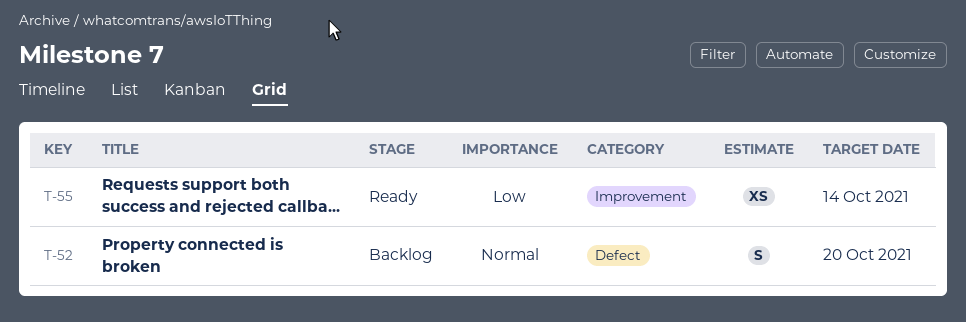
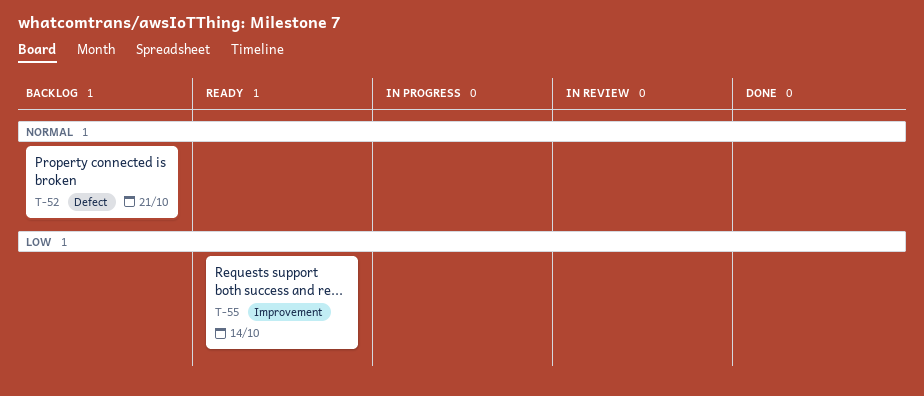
T-52, due: Oct 20 -> Oct 21

